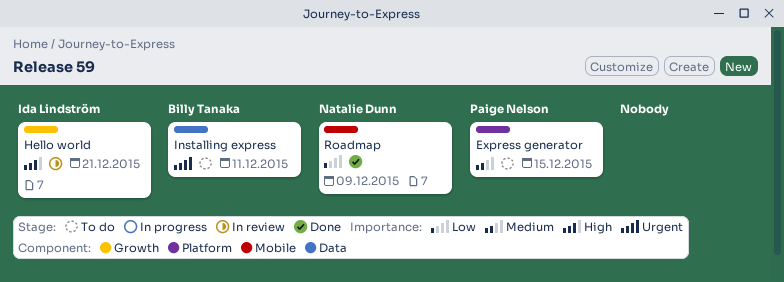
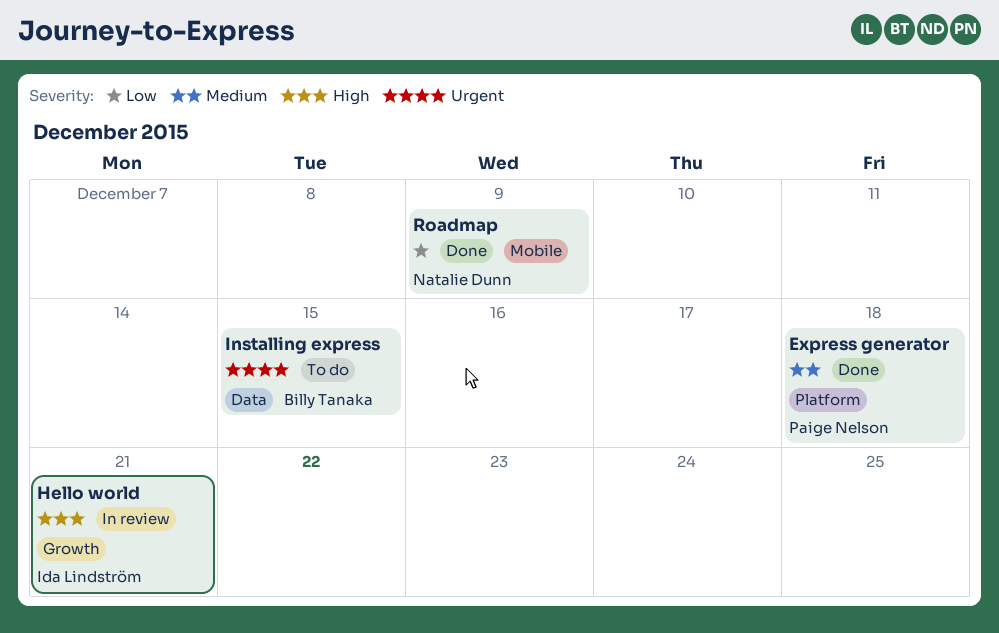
Express generator, status: To do -> Done
Express generator, due: Dec 15 -> Dec 18
Installing express, due: Dec 11 -> Dec 15

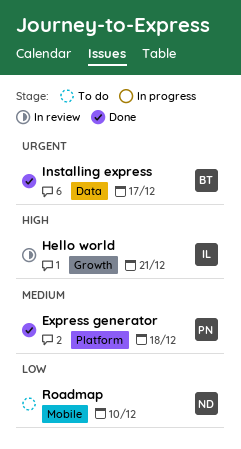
Installing express, status: To do -> Done
Installing express, due: Dec 15 -> Dec 17
Roadmap, status: Done -> To do
Roadmap, due: Dec 9 -> Dec 10

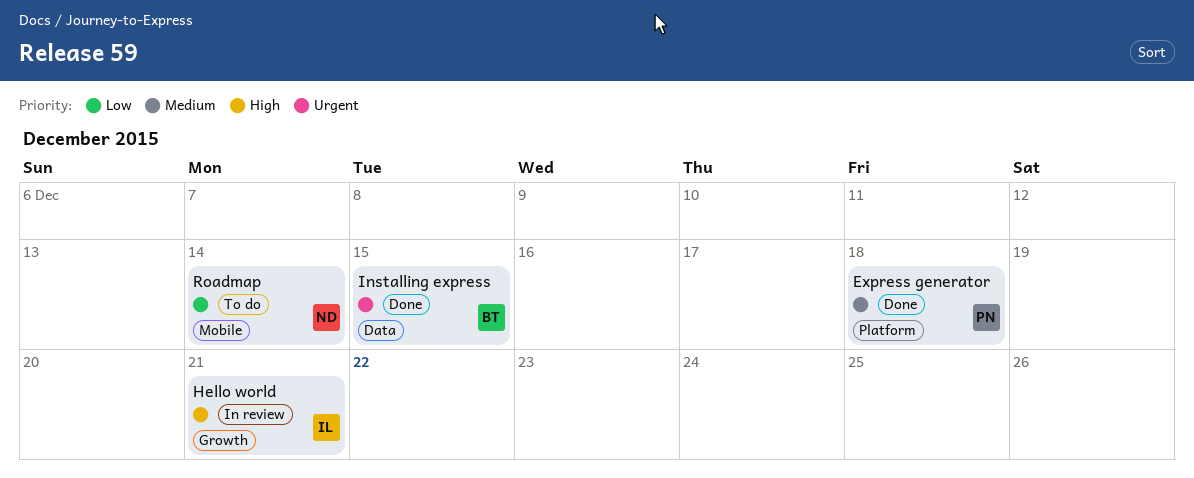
Installing express, due: Dec 17 -> Dec 15
Roadmap, due: Dec 10 -> Dec 14

